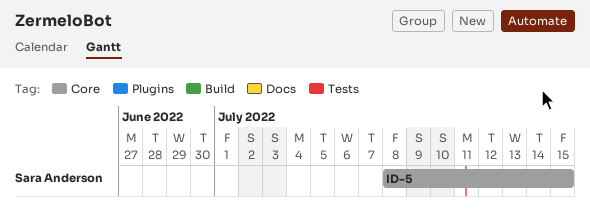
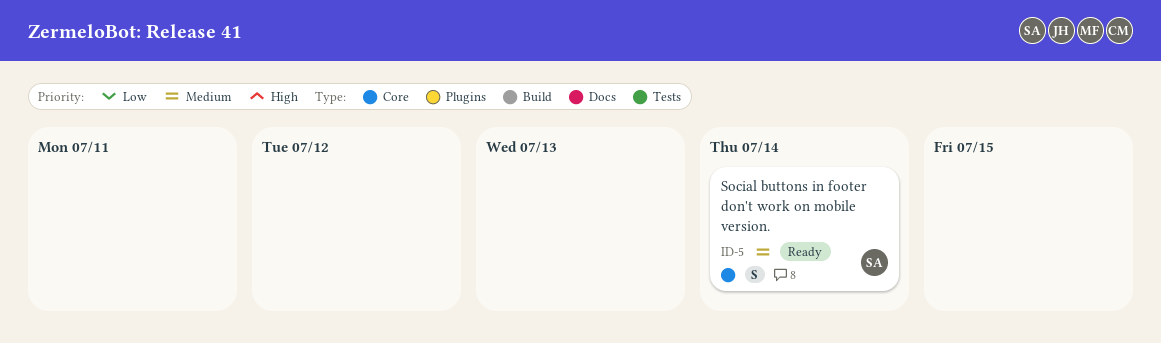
ID-5, due: Jul 15 -> Jul 14

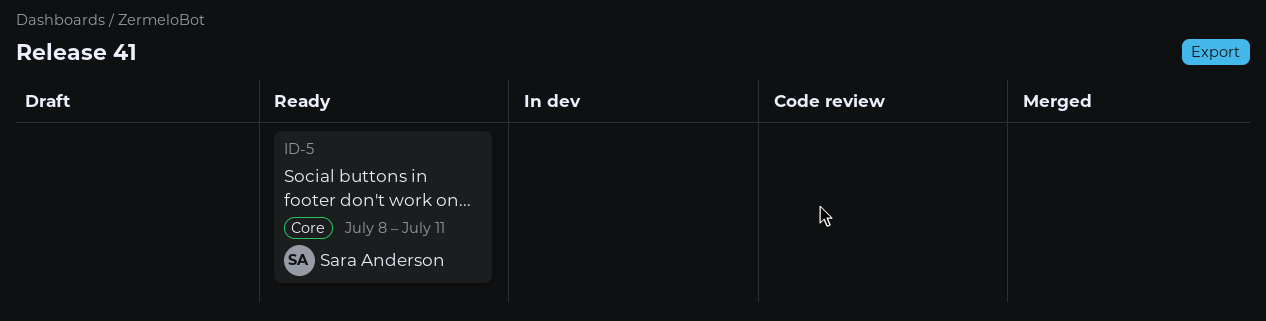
ID-5, due: Jul 14 -> Jul 11

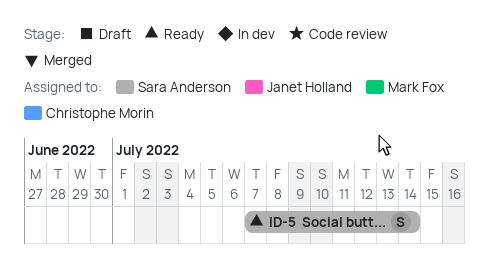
ID-5, start: Jul 8 -> Jul 7
ID-5, due: Jul 11 -> Jul 14

